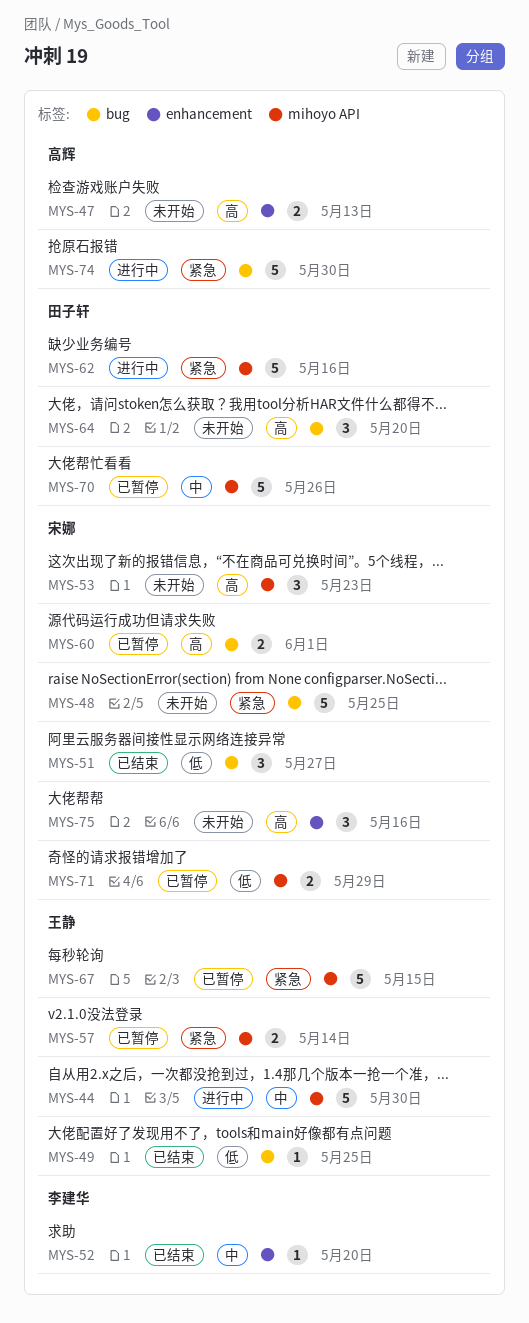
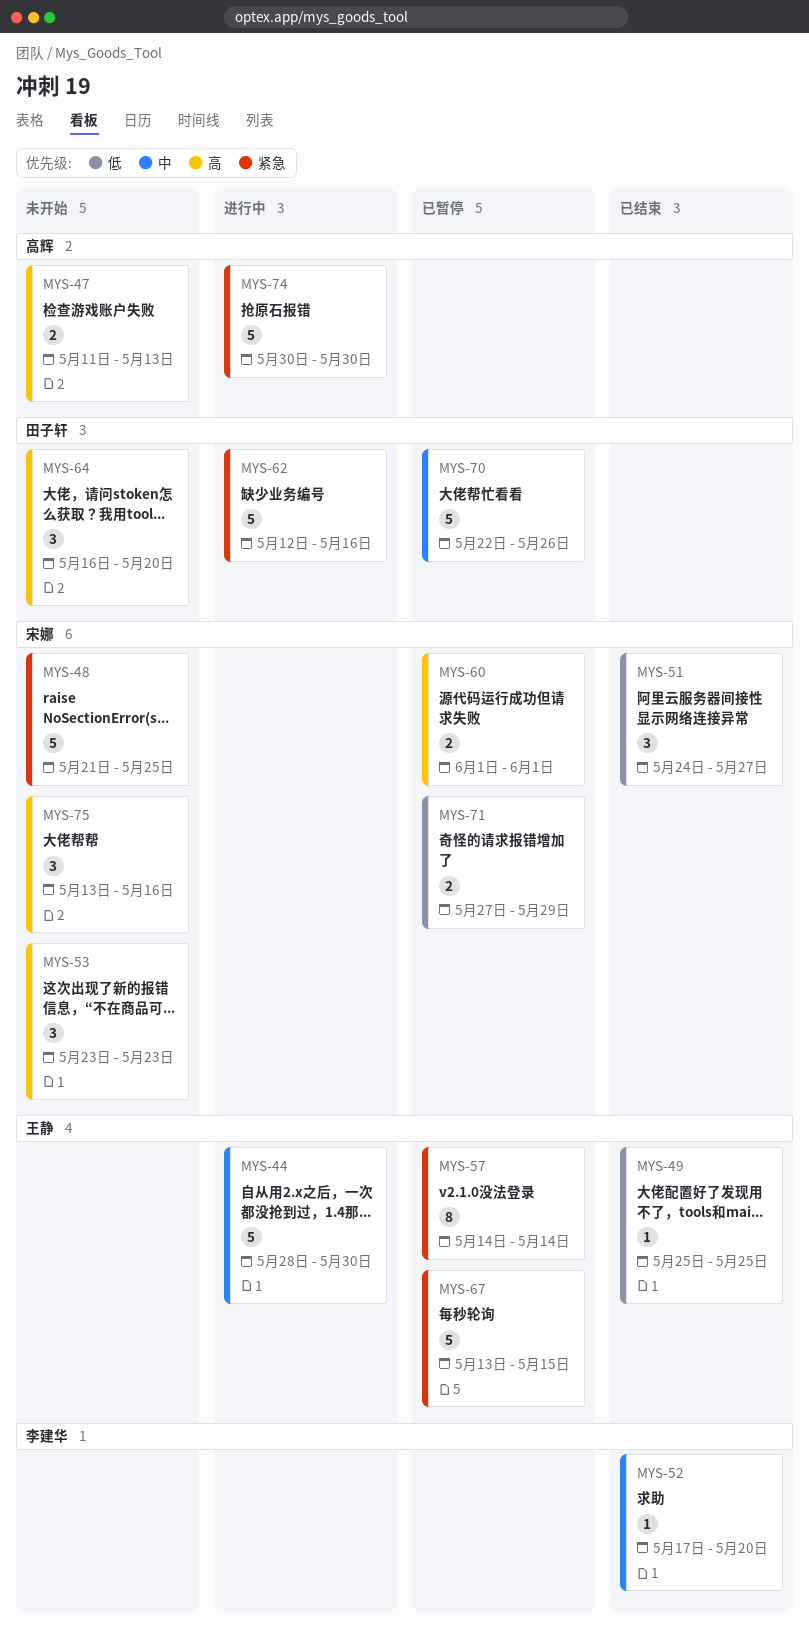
MYS-57, estimate: 2 -> 8

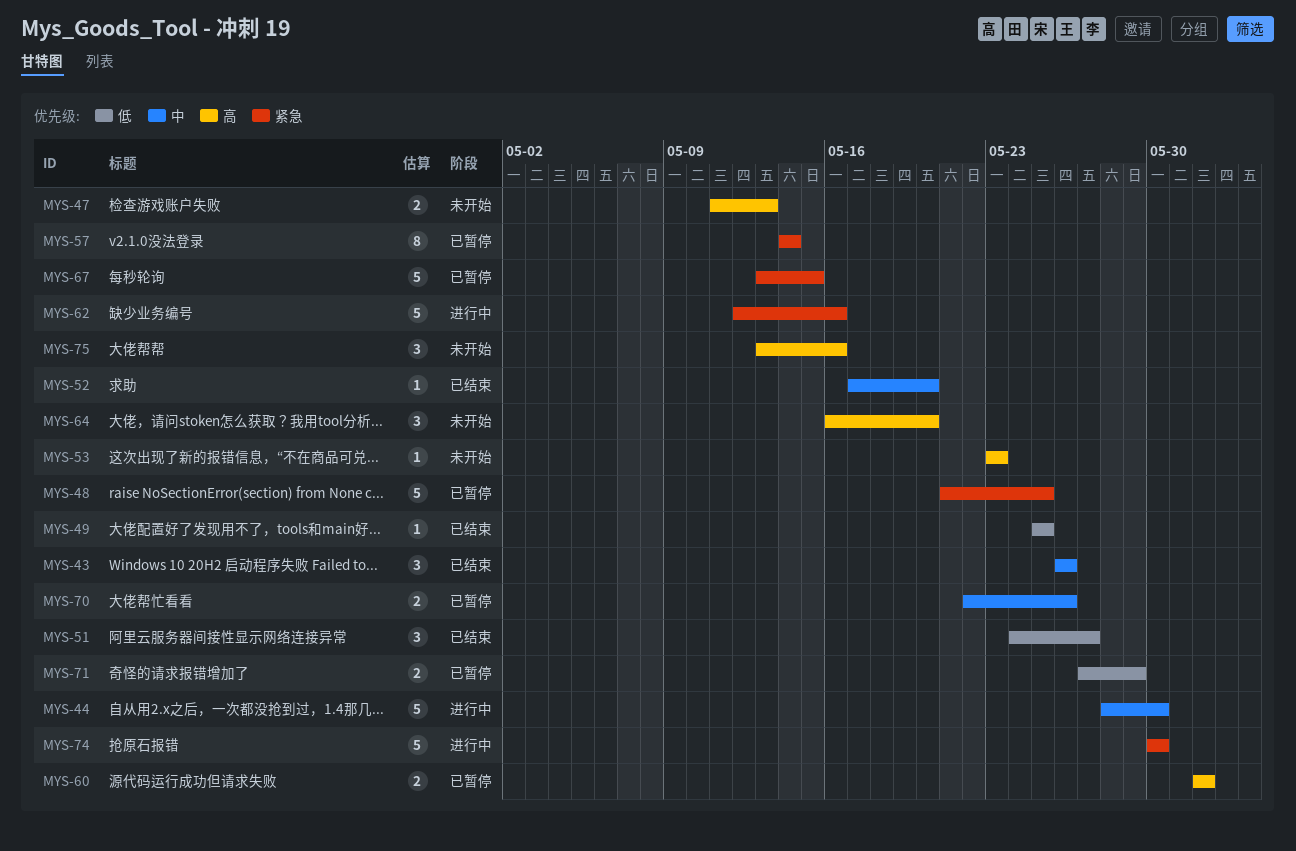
MYS-43: none -> present
MYS-48, status: 未开始 -> 已暂停
MYS-53, estimate: 3 -> 1
MYS-70, estimate: 5 -> 2

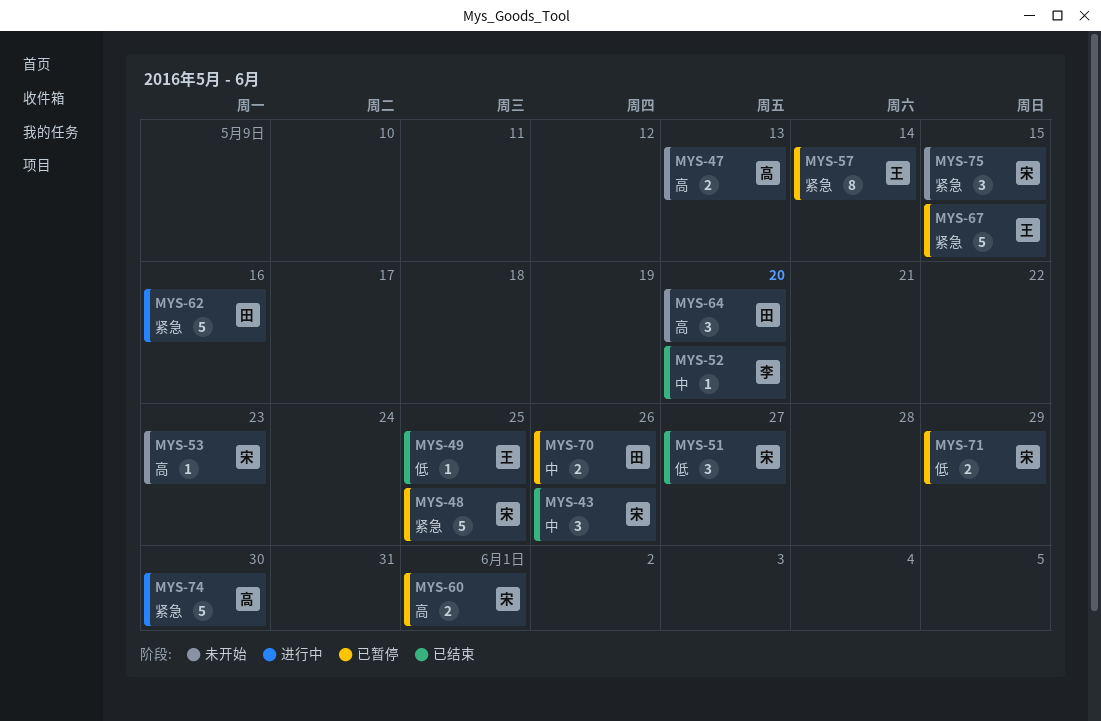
MYS-44: present -> none
MYS-75, priority: 高 -> 紧急
MYS-75, due: May 16 -> May 15

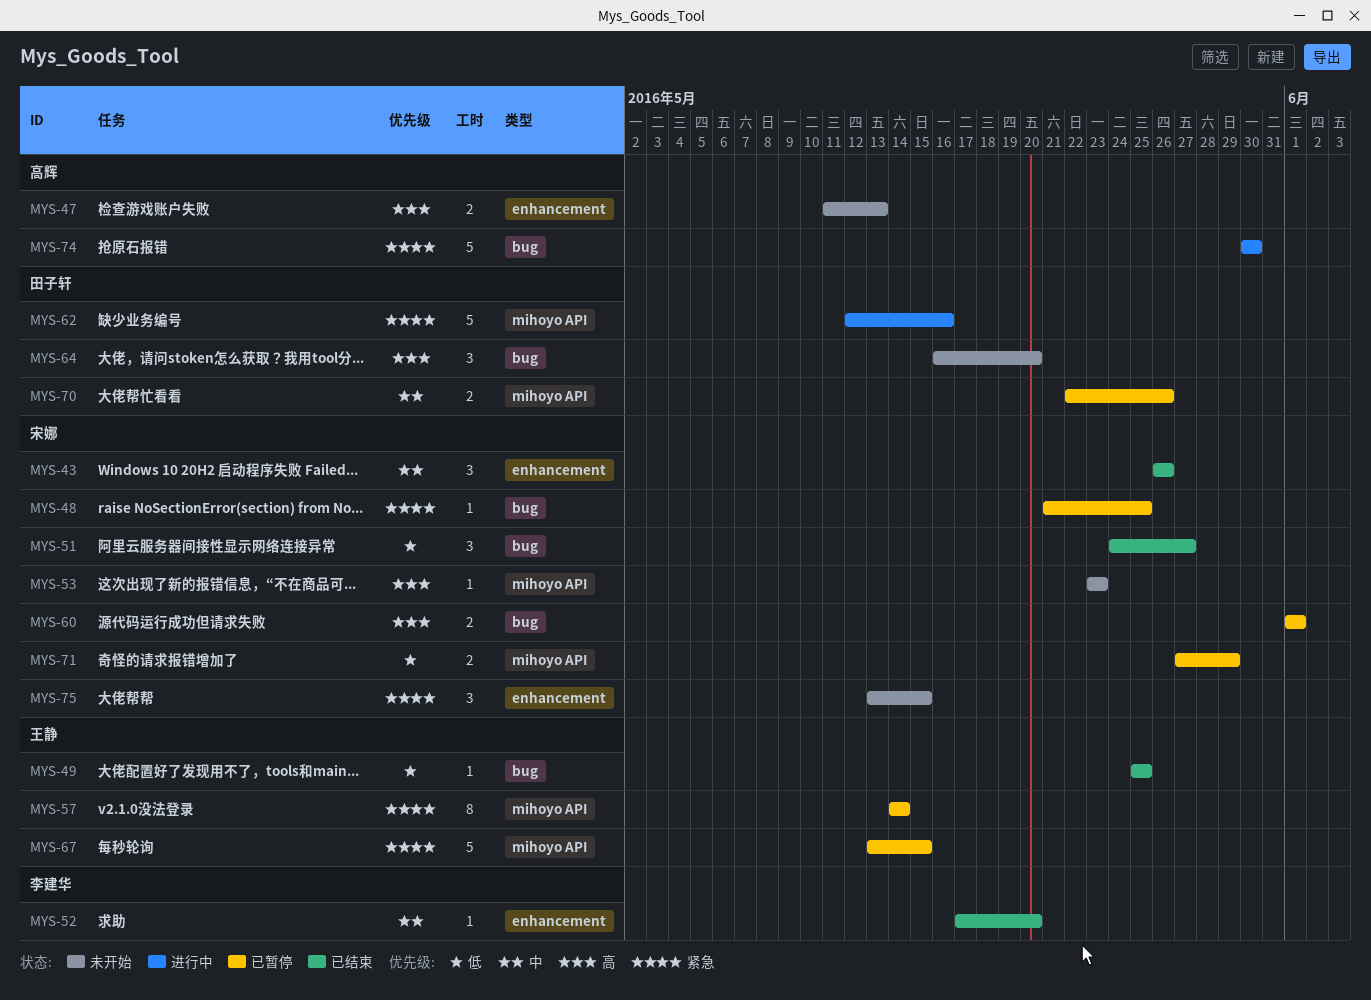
MYS-48, estimate: 5 -> 1

